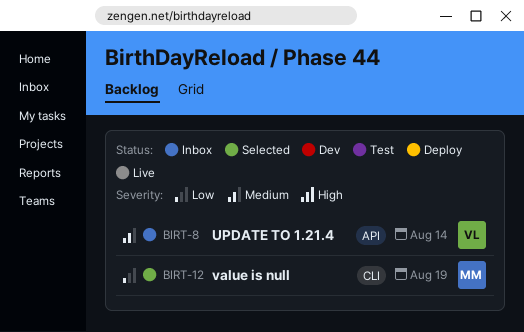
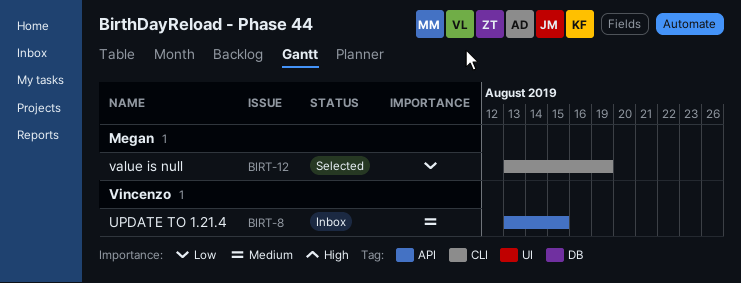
BIRT-8, due: Aug 14 -> Aug 15

